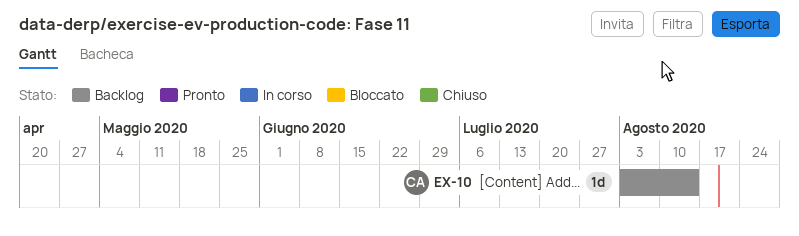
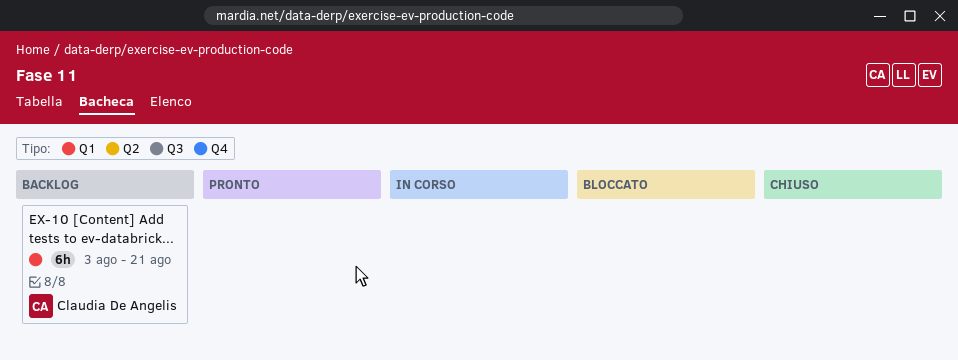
EX-10, estimate: 1d -> 6h
EX-10, due: Aug 14 -> Aug 21

